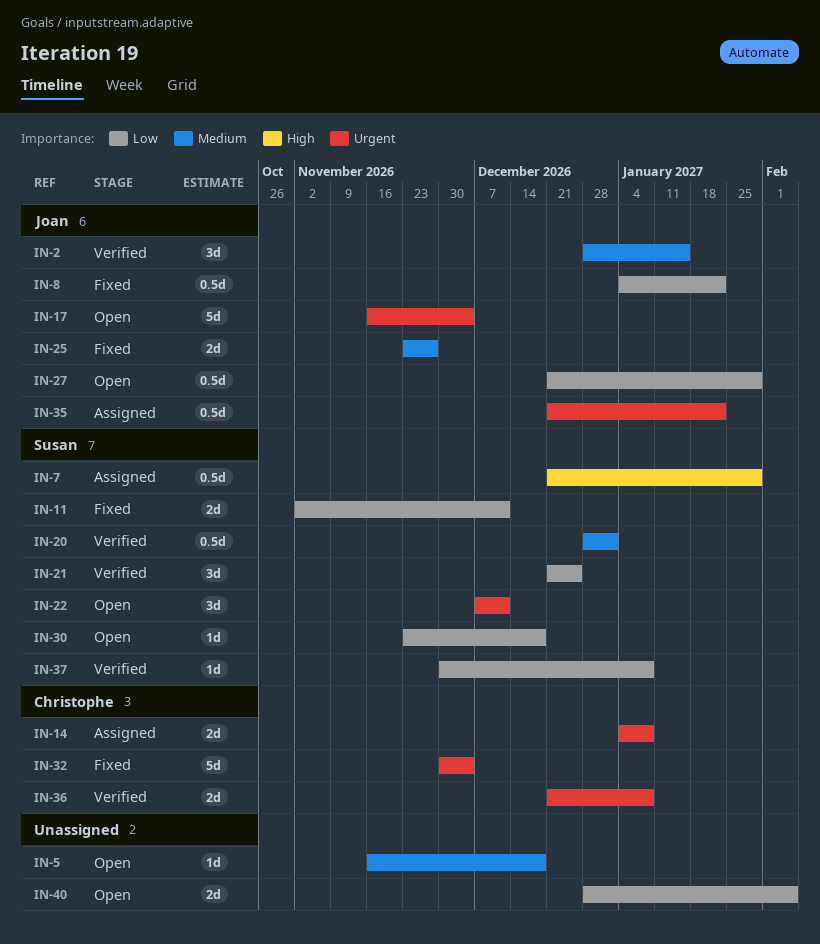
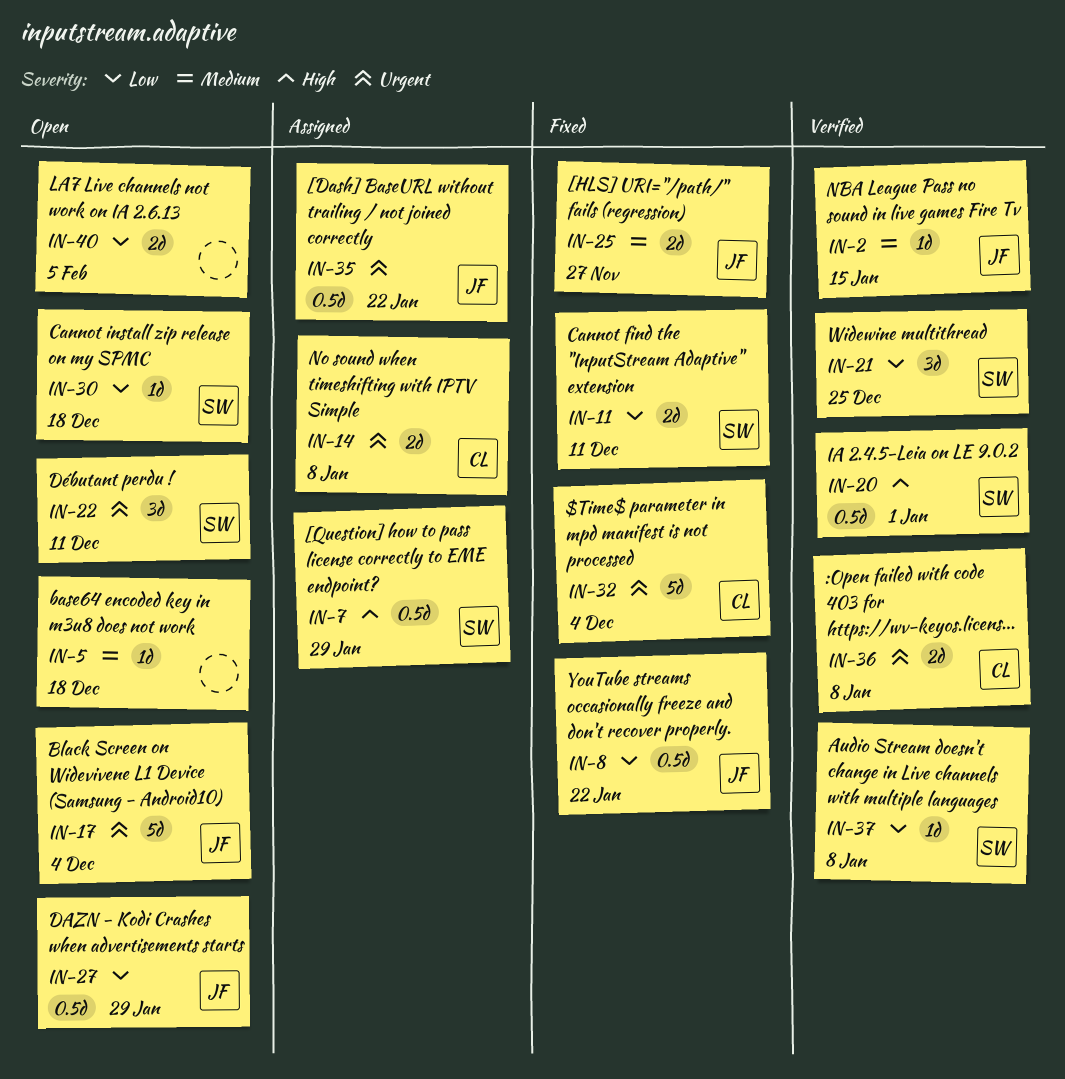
IN-2, estimate: 3d -> 1d
IN-20, priority: Medium -> High

